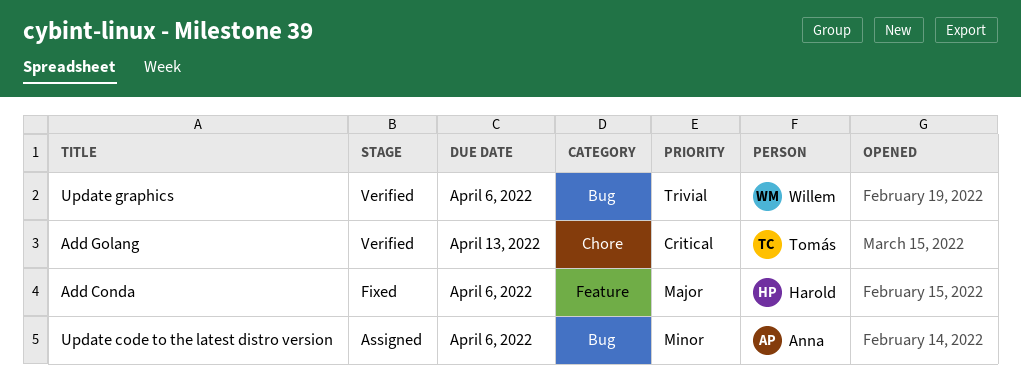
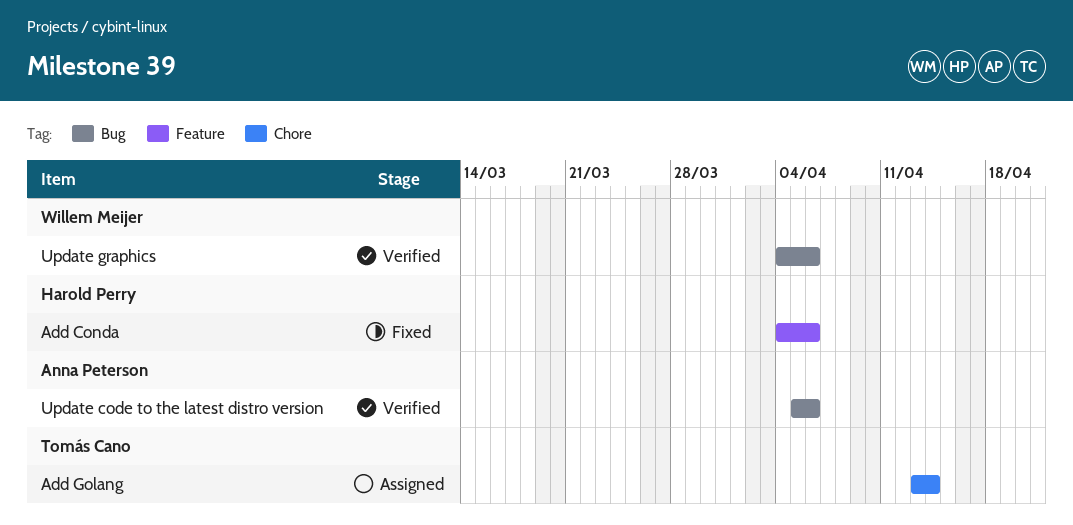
Add Golang, status: Verified -> Assigned
Add Golang, due: Apr 13 -> Apr 14
Update code to the latest distro version, status: Assigned -> Verified

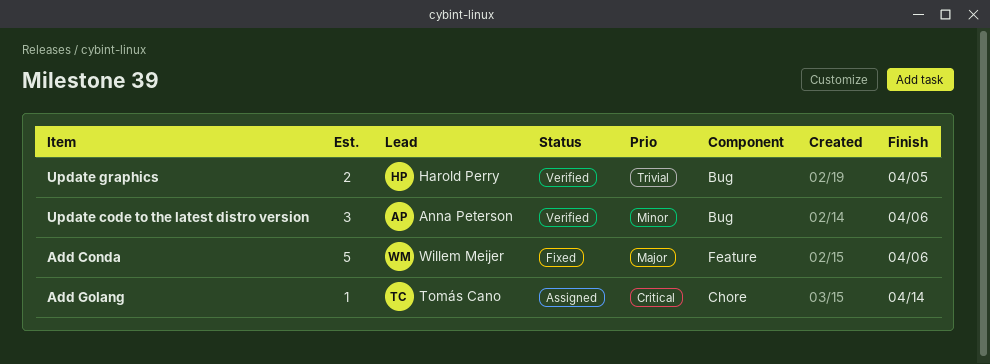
Add Conda, owner: Harold Perry -> Willem Meijer
Update graphics, owner: Willem Meijer -> Harold Perry
Update graphics, due: Apr 6 -> Apr 5

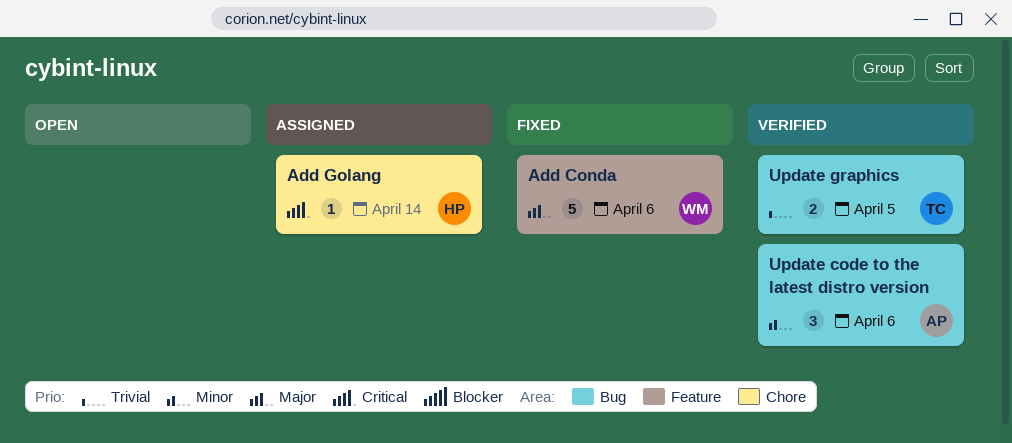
Add Golang, owner: Tomás Cano -> Harold Perry
Update graphics, owner: Harold Perry -> Tomás Cano

